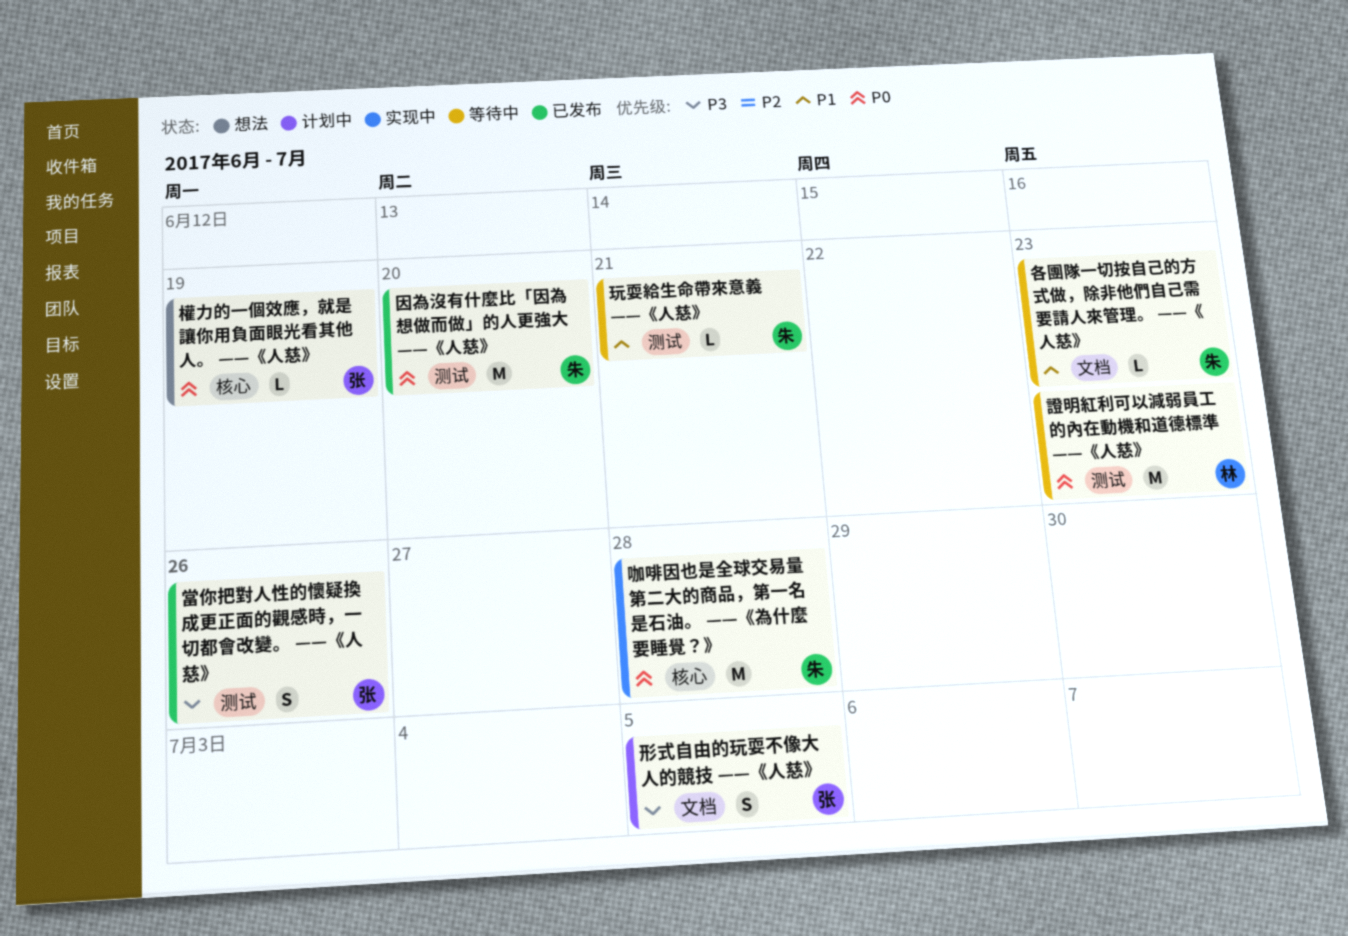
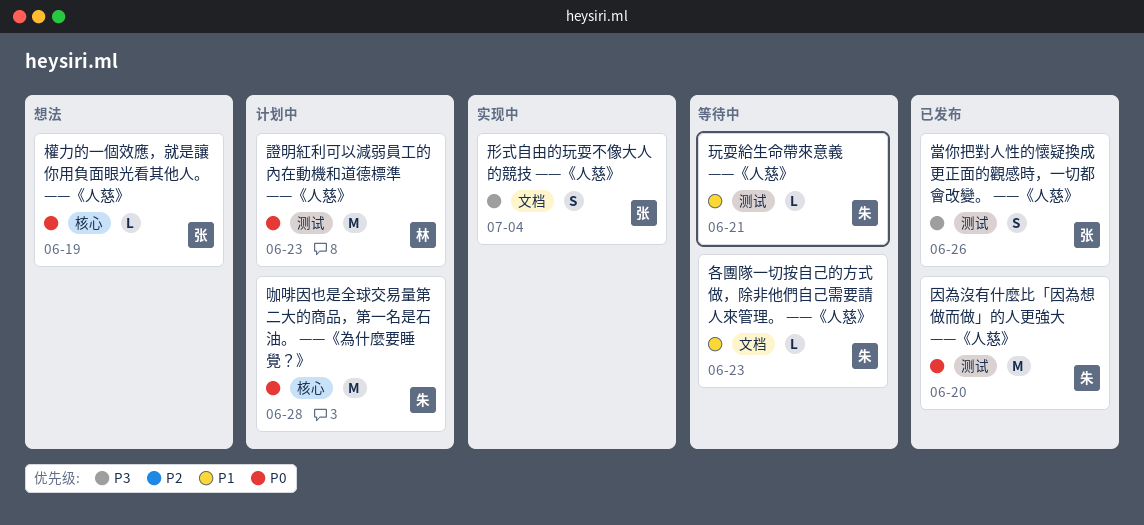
咖啡因也是全球交易量第二大的商品，第一名是石油。 ——《為什麼要睡覺？》, status: 实现中 -> 计划中
形式自由的玩耍不像大人的競技 ——《人慈》, status: 计划中 -> 实现中
形式自由的玩耍不像大人的競技 ——《人慈》, due: Jul 5 -> Jul 4
證明紅利可以減弱員工的內在動機和道德標準 ——《人慈》, status: 等待中 -> 计划中

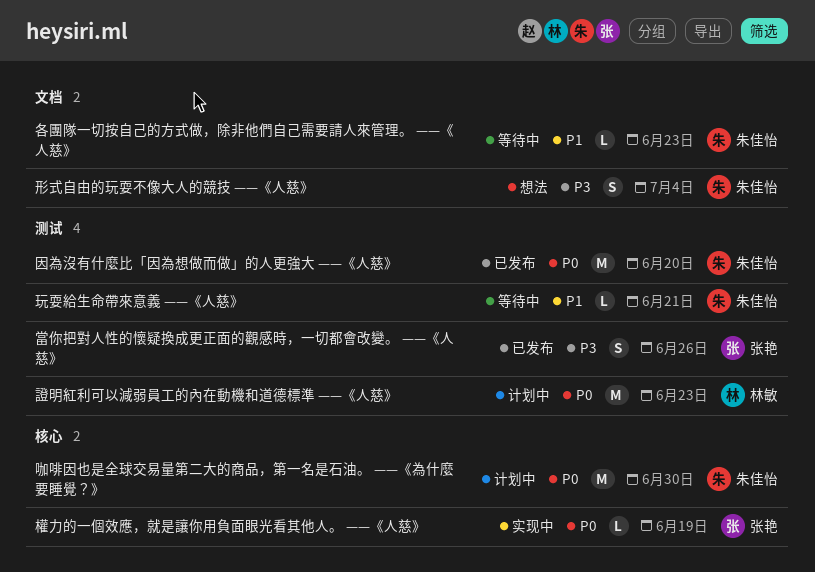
咖啡因也是全球交易量第二大的商品，第一名是石油。 ——《為什麼要睡覺？》, due: Jun 28 -> Jun 30
形式自由的玩耍不像大人的競技 ——《人慈》, status: 实现中 -> 想法
形式自由的玩耍不像大人的競技 ——《人慈》, owner: 张艳 -> 朱佳怡
權力的一個效應，就是讓你用負面眼光看其他人。 ——《人慈》, status: 想法 -> 实现中

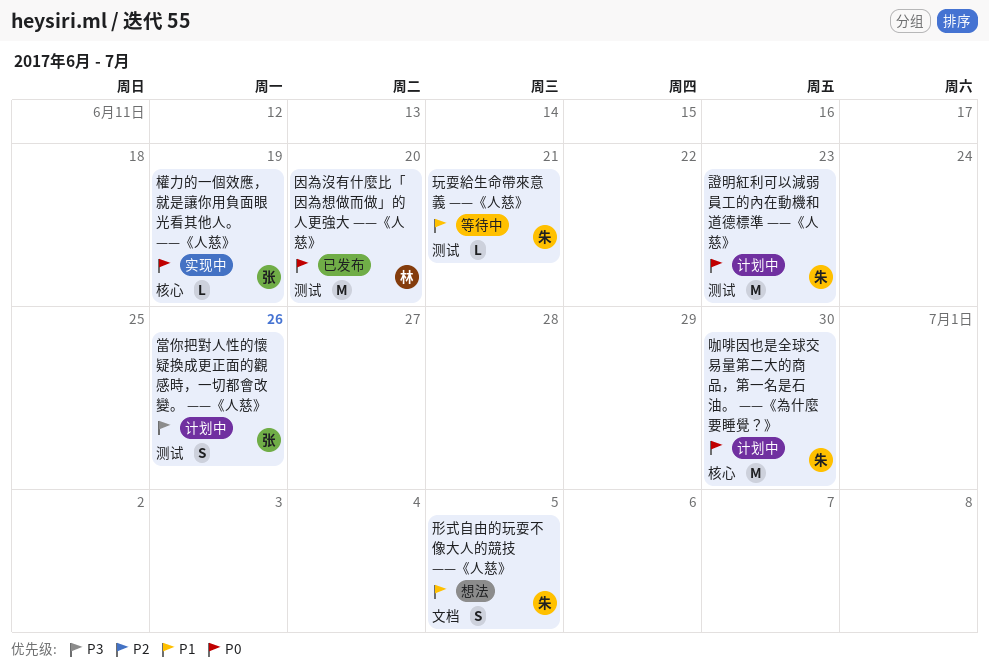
各團隊一切按自己的方式做，除非他們自己需要請人來管理。 ——《人慈》: present -> none
因為沒有什麼比「因為想做而做」的人更強大 ——《人慈》, owner: 朱佳怡 -> 林敏
形式自由的玩耍不像大人的競技 ——《人慈》, priority: P3 -> P1
形式自由的玩耍不像大人的競技 ——《人慈》, due: Jul 4 -> Jul 5
當你把對人性的懷疑換成更正面的觀感時，一切都會改變。 ——《人慈》, status: 已发布 -> 计划中
證明紅利可以減弱員工的內在動機和道德標準 ——《人慈》, owner: 林敏 -> 朱佳怡

